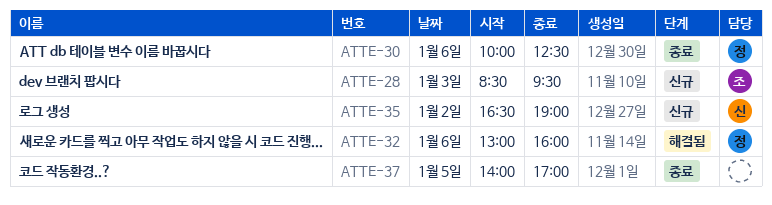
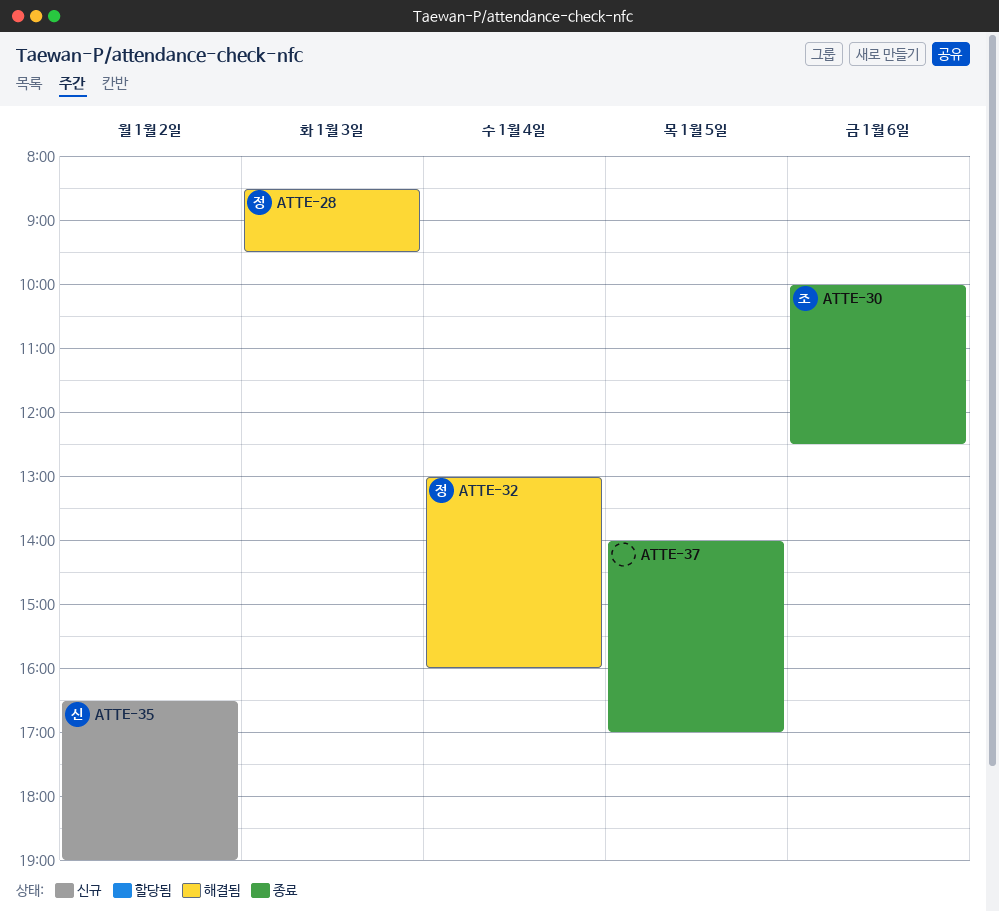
ATTE-28, status: 신규 -> 해결됨
ATTE-28, owner: 조 -> 정
ATTE-30, owner: 정 -> 조
ATTE-32, day: Jan 6 -> Jan 4

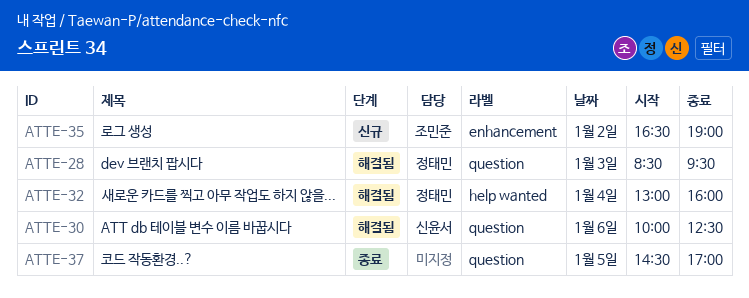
ATTE-30, status: 종료 -> 해결됨
ATTE-30, owner: 조민준 -> 신윤서
ATTE-35, owner: 신윤서 -> 조민준
ATTE-37, begins: 14:00 -> 14:30

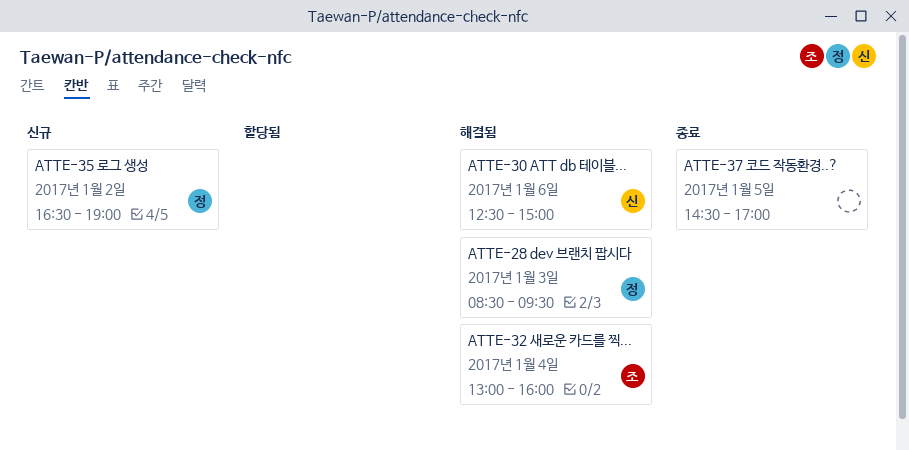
ATTE-30, begins: 10:00 -> 12:30
ATTE-30, ends: 12:30 -> 15:00
ATTE-32, owner: 정태민 -> 조민준
ATTE-35, owner: 조민준 -> 정태민

